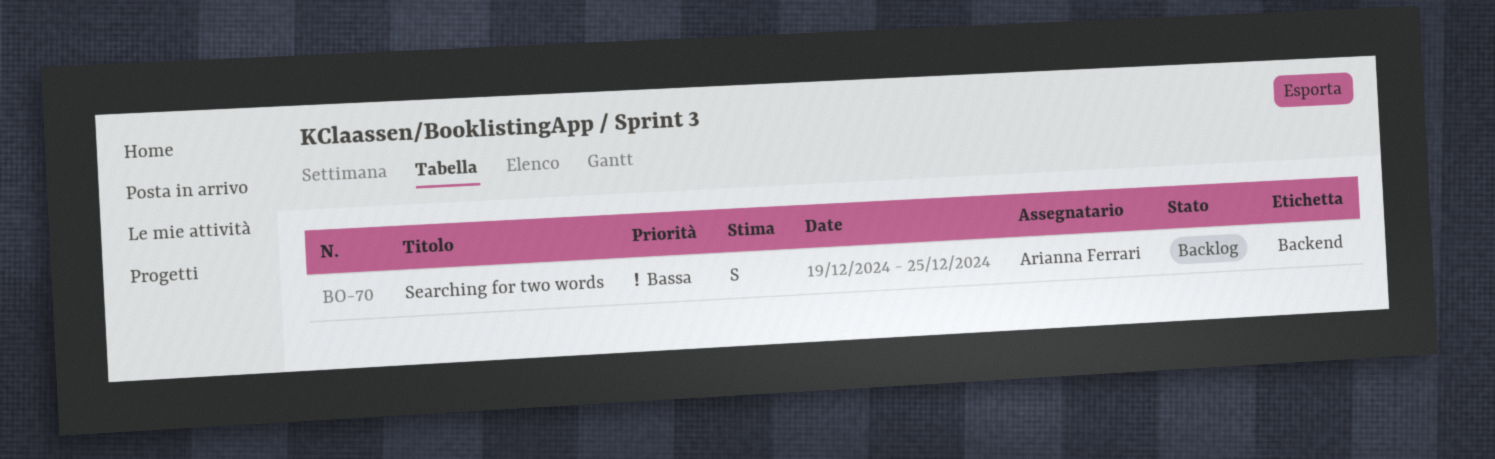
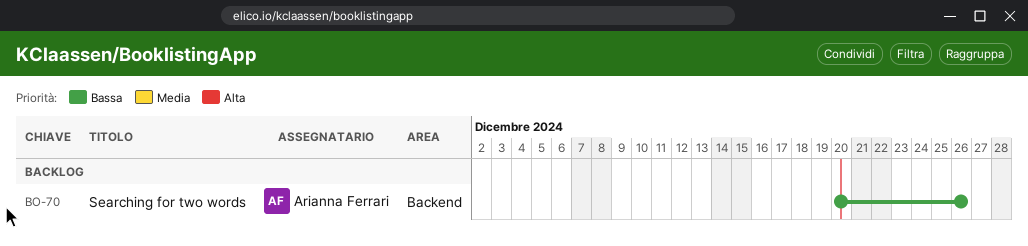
BO-70, start: Dec 19 -> Dec 20
BO-70, due: Dec 25 -> Dec 26

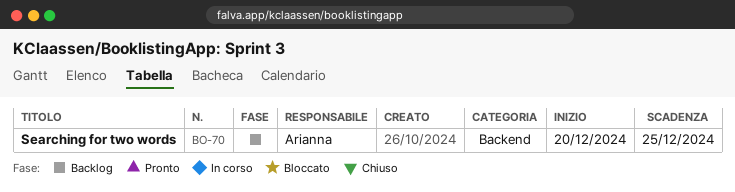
BO-70, due: Dec 26 -> Dec 25

